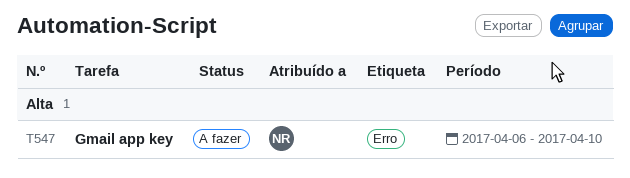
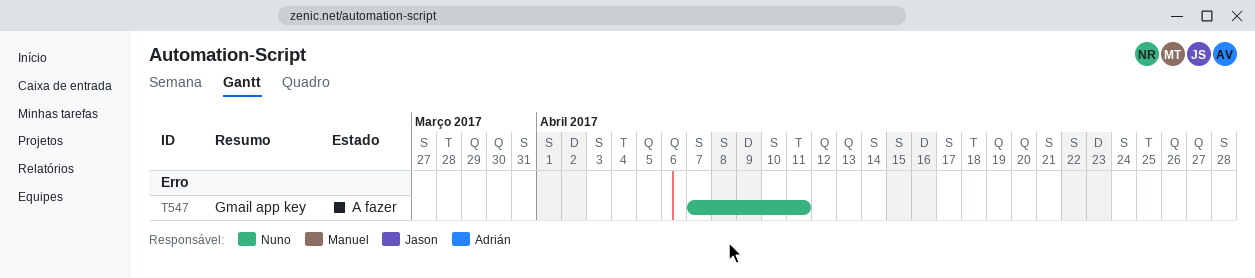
T547, start: Apr 6 -> Apr 7
T547, due: Apr 10 -> Apr 11

